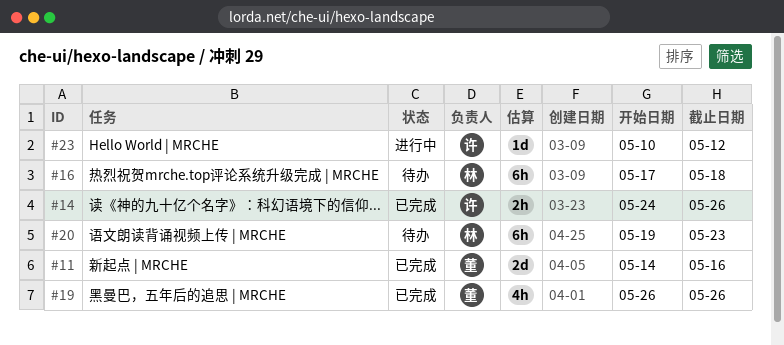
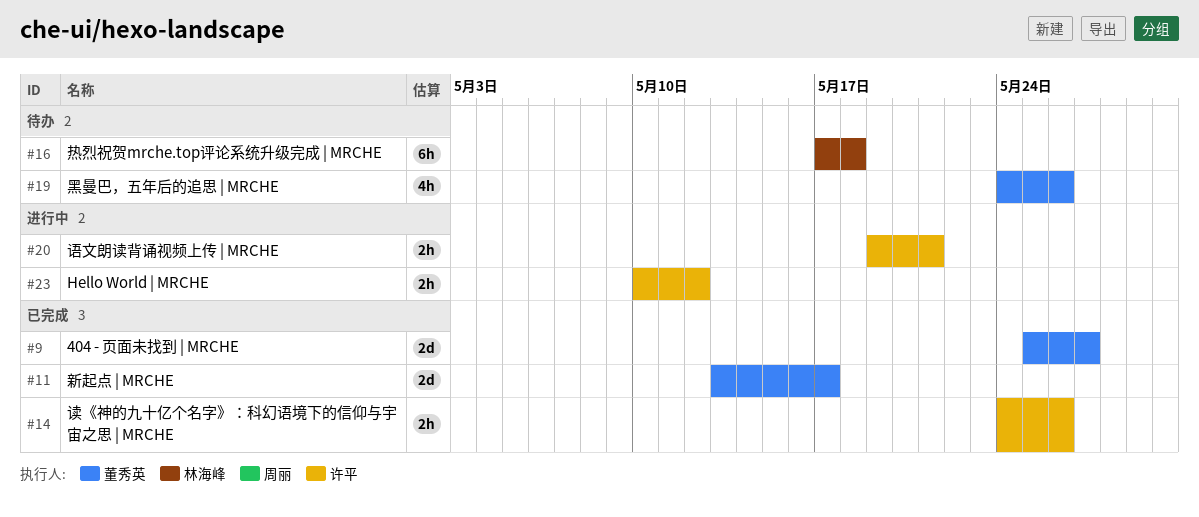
#9: none -> present
#11, start: May 14 -> May 13
#11, due: May 16 -> May 17
#19, status: 已完成 -> 待办
#19, start: May 26 -> May 24
#20, status: 待办 -> 进行中
#20, owner: 林海峰 -> 许平
#20, estimate: 6h -> 2h
#20, due: May 23 -> May 21
#23, estimate: 1d -> 2h

